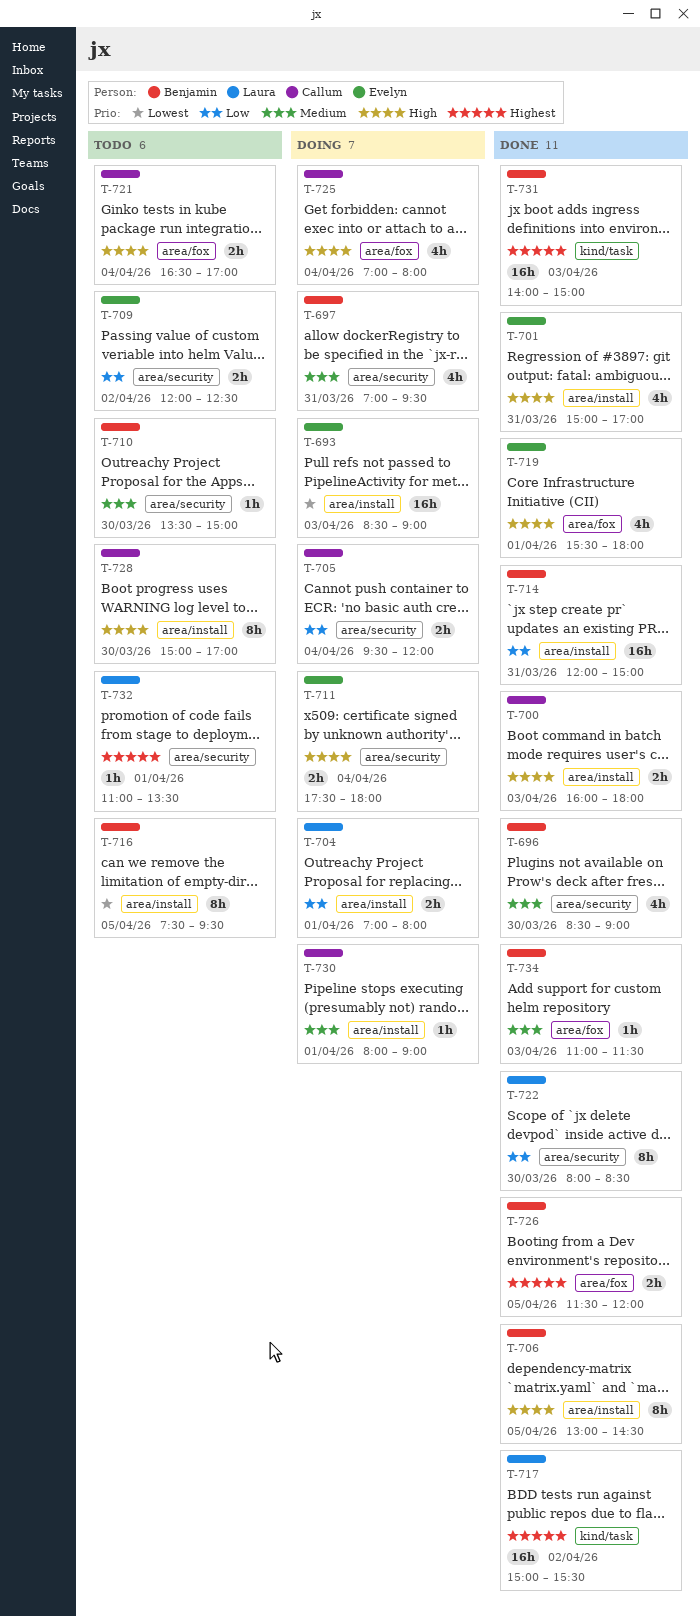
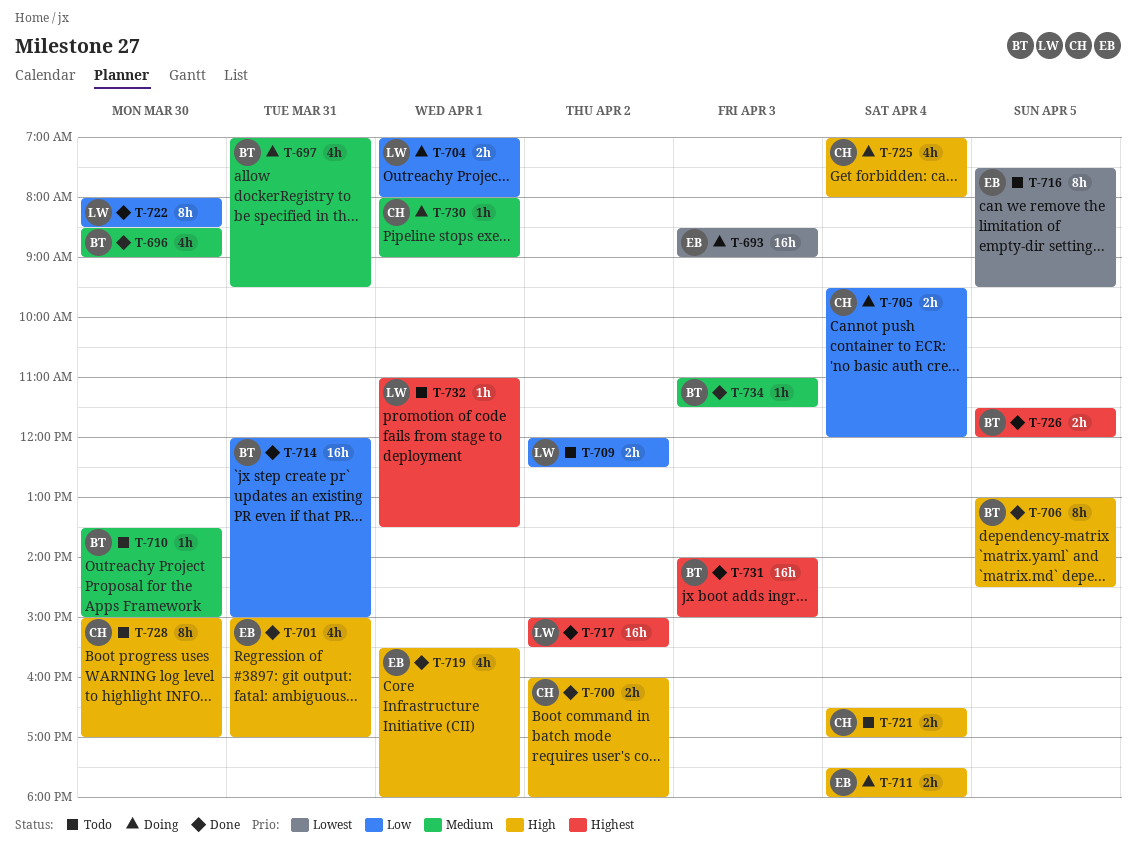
T-700, day: Apr 3 -> Apr 2
T-709, owner: Evelyn -> Laura
T-716, owner: Benjamin -> Evelyn

